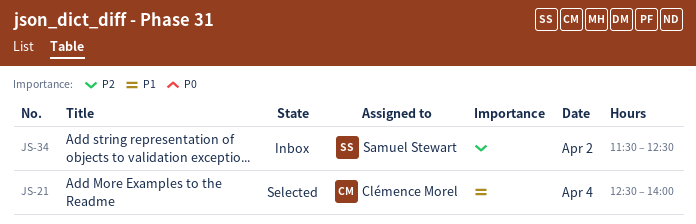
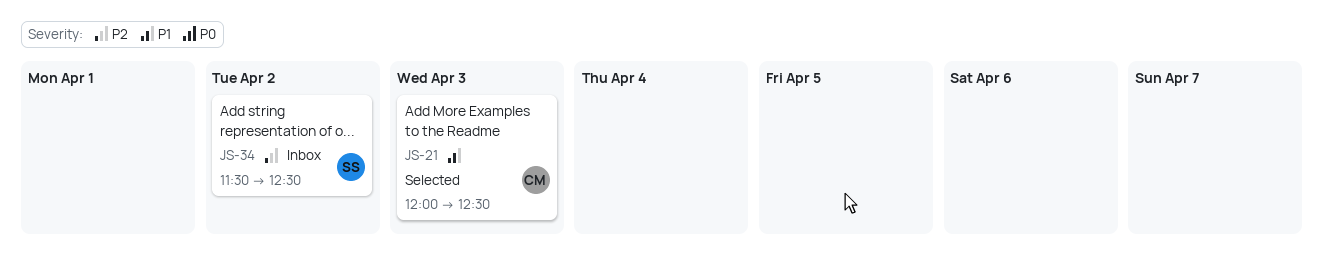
JS-21, day: Apr 4 -> Apr 3
JS-21, begins: 12:30 -> 12:00
JS-21, ends: 14:00 -> 12:30

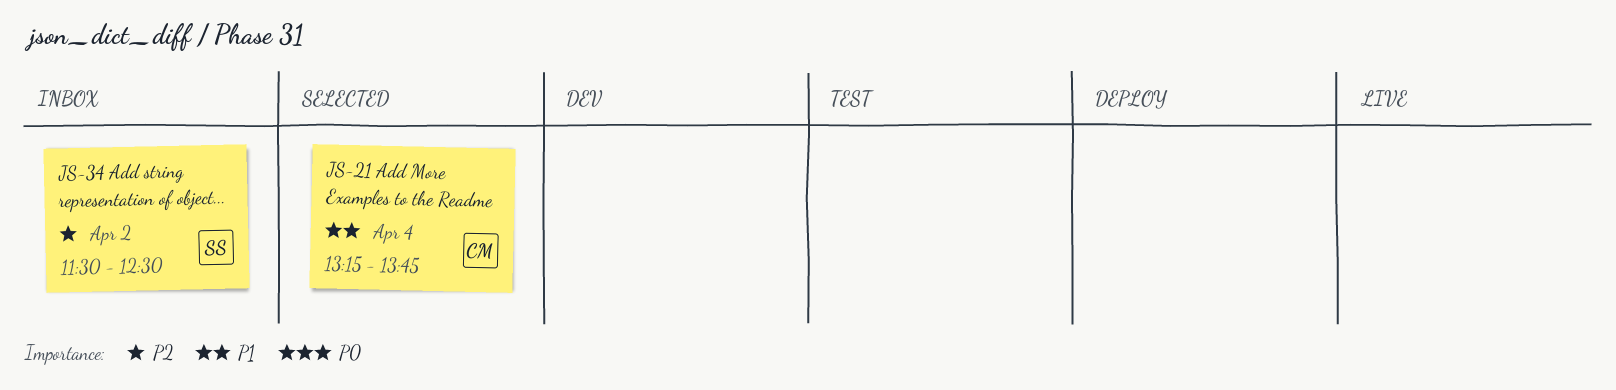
JS-21, day: Apr 3 -> Apr 4
JS-21, begins: 12:00 -> 13:15
JS-21, ends: 12:30 -> 13:45

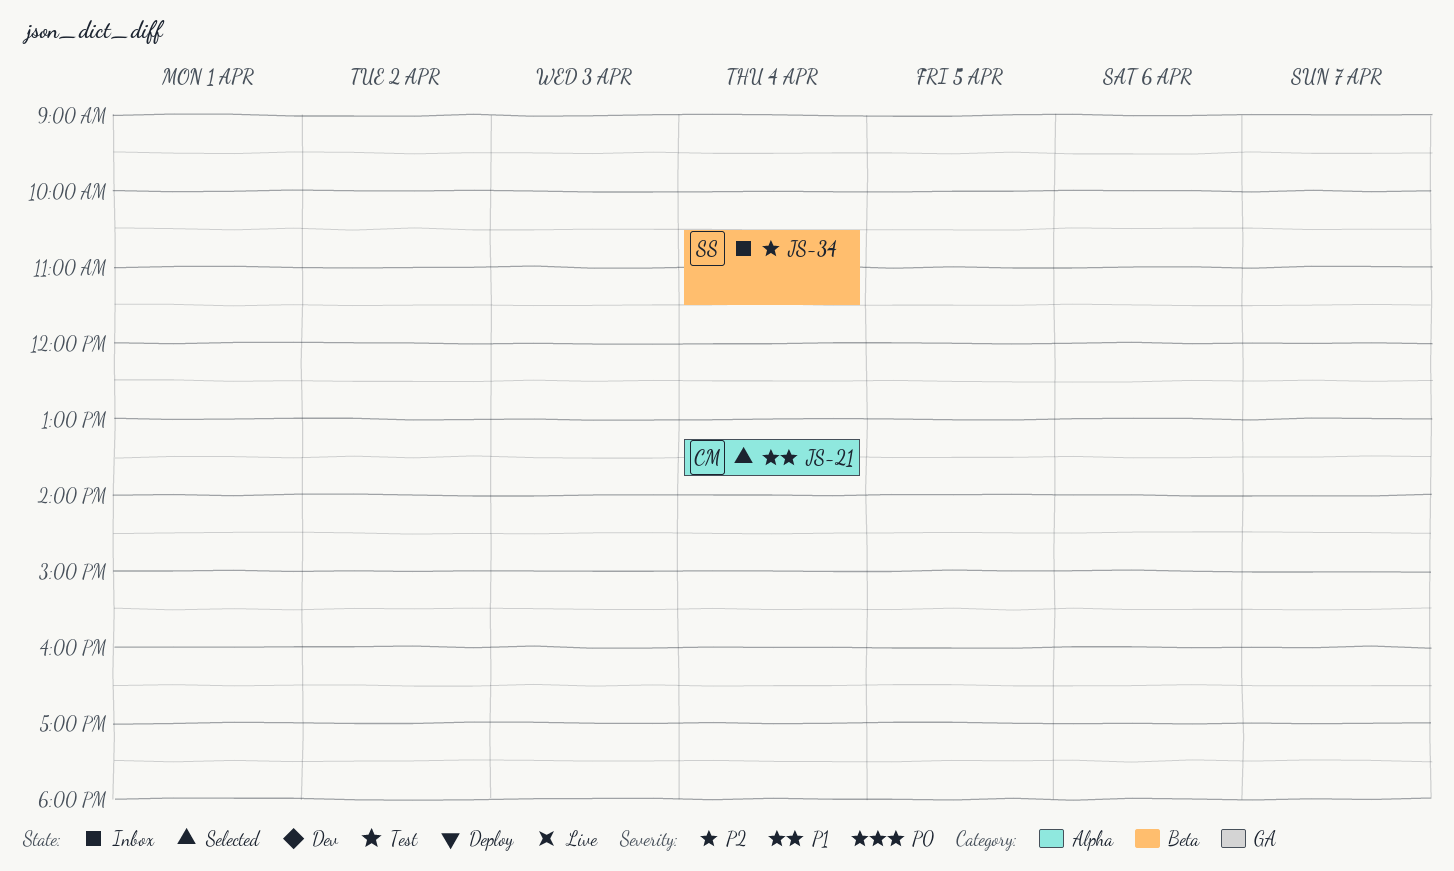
JS-34, day: Apr 2 -> Apr 4
JS-34, begins: 11:30 -> 10:30
JS-34, ends: 12:30 -> 11:30

